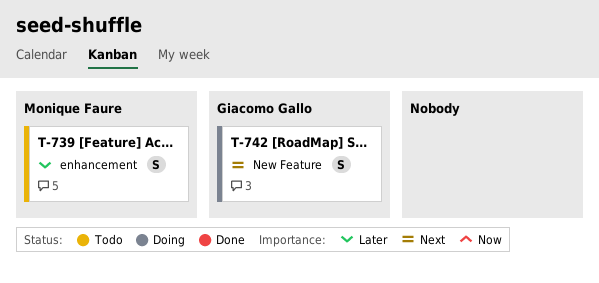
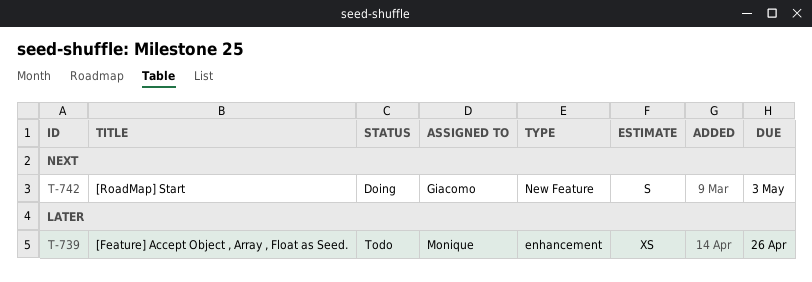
T-739, estimate: S -> XS

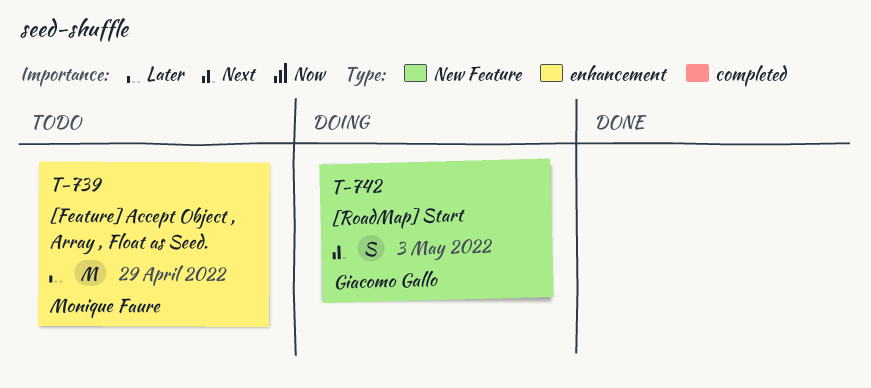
T-739, estimate: XS -> M
T-739, due: Apr 26 -> Apr 29

